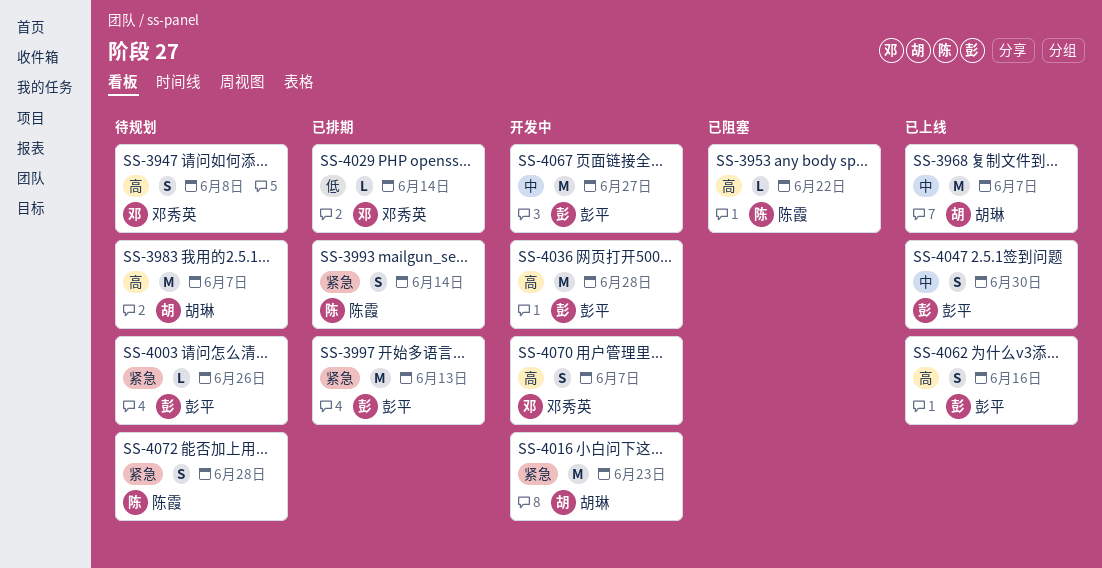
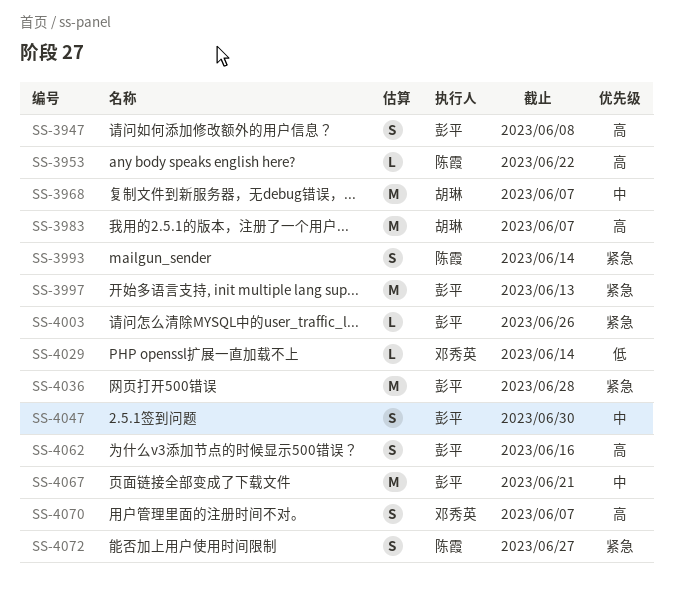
SS-3947, owner: 邓秀英 -> 彭平
SS-4016: present -> none
SS-4036, priority: 高 -> 紧急
SS-4067, due: Jun 27 -> Jun 21
SS-4072, due: Jun 28 -> Jun 27

